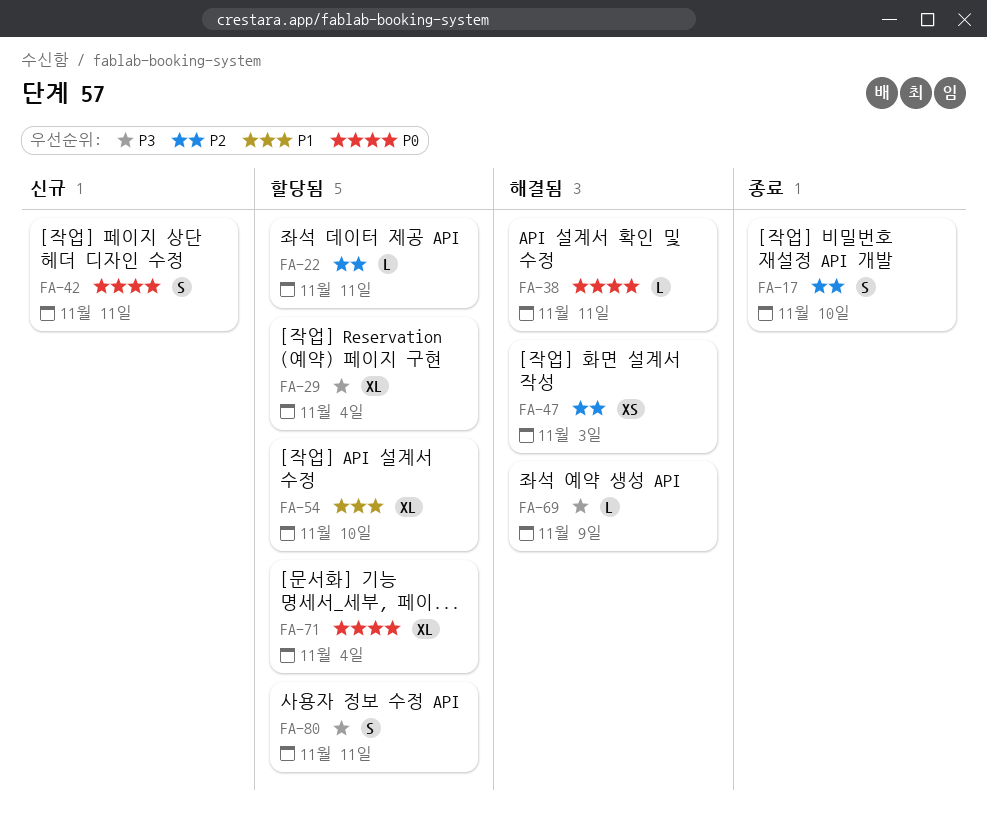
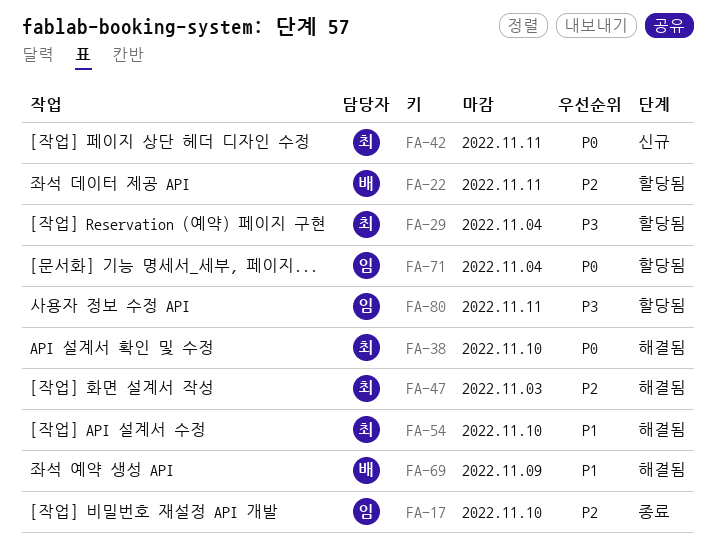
FA-38, due: Nov 11 -> Nov 10
FA-54, status: 할당됨 -> 해결됨
FA-69, priority: P3 -> P1

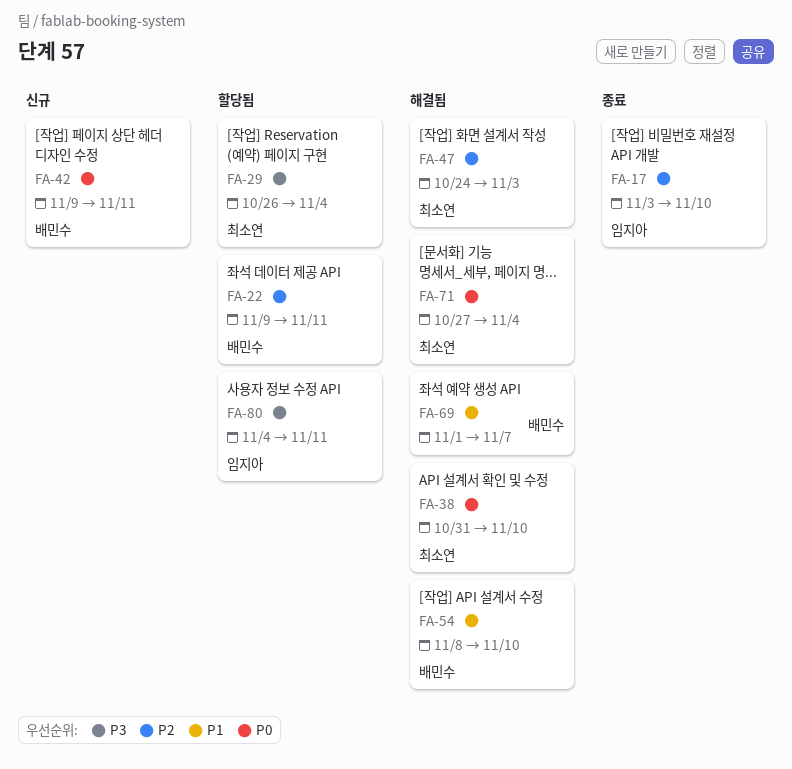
FA-42, owner: 최소연 -> 배민수
FA-54, owner: 최소연 -> 배민수
FA-69, due: Nov 9 -> Nov 7
FA-71, status: 할당됨 -> 해결됨
FA-71, owner: 임지아 -> 최소연

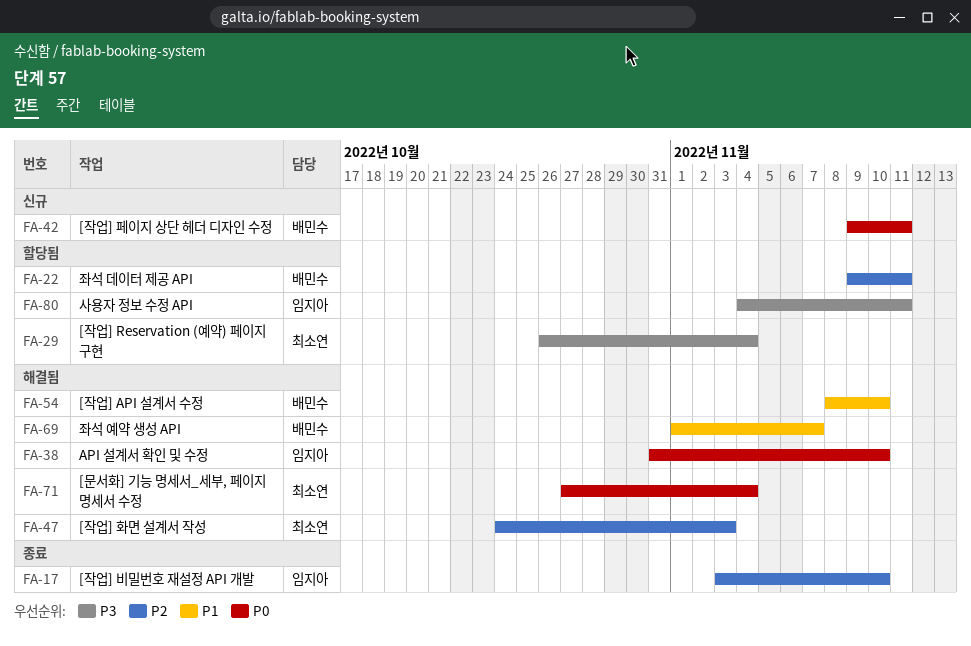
FA-38, owner: 최소연 -> 임지아

